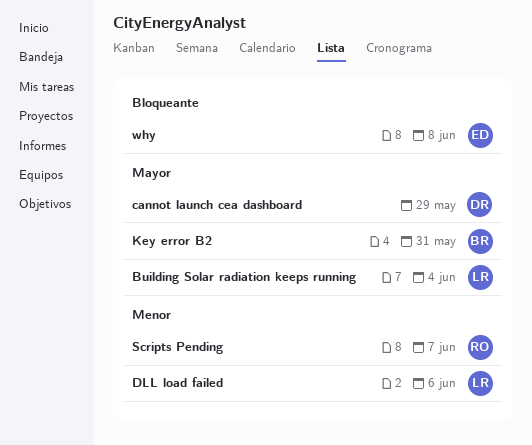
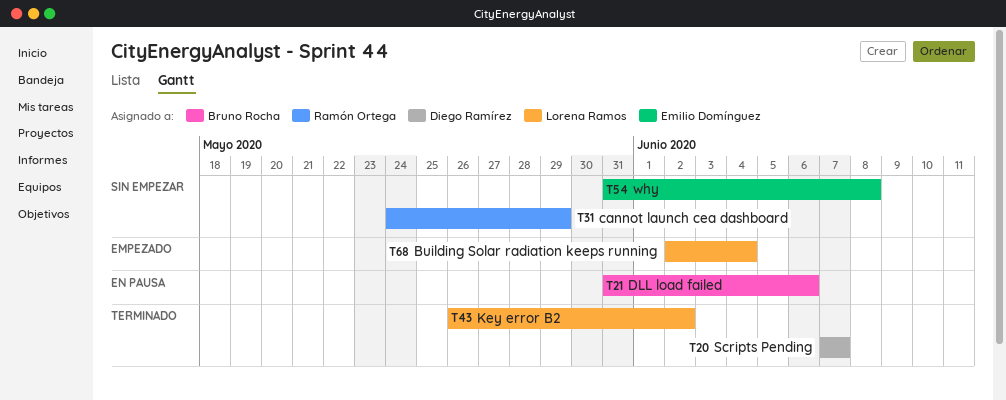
cannot launch cea dashboard, owner: Diego Ramírez -> Ramón Ortega
DLL load failed, owner: Lorena Ramos -> Bruno Rocha
Key error B2, owner: Bruno Rocha -> Lorena Ramos
Key error B2, due: May 31 -> Jun 2
Scripts Pending, owner: Ramón Ortega -> Diego Ramírez

